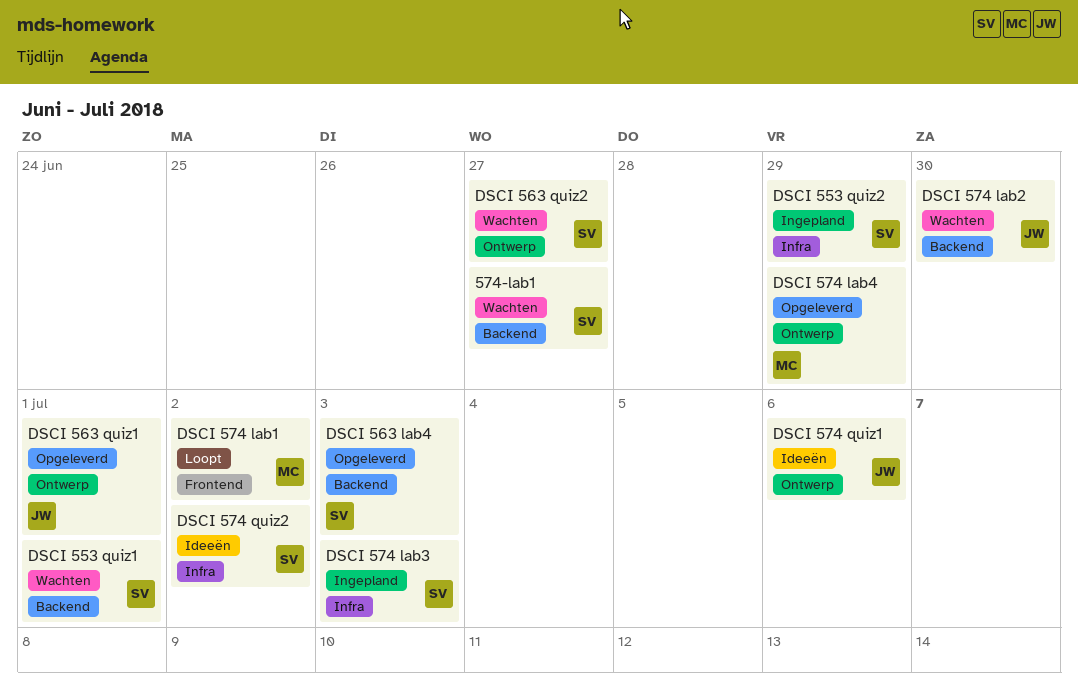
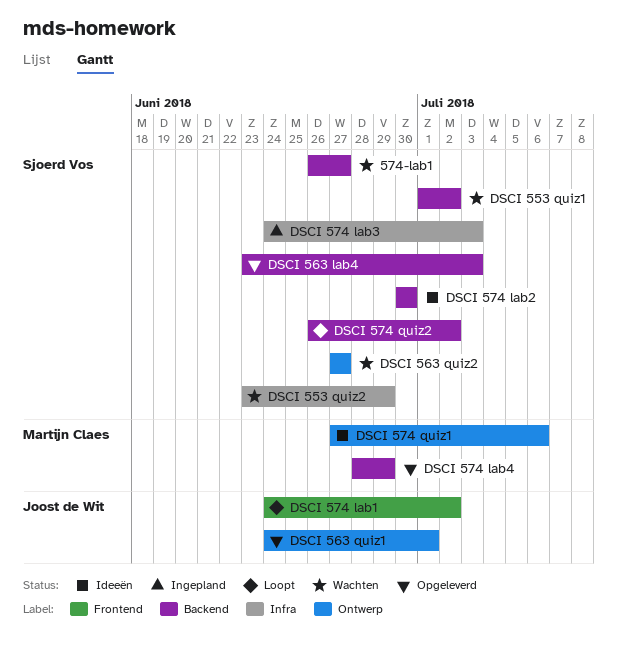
DSCI 553 quiz1, due: Jul 1 -> Jul 2
DSCI 553 quiz2, status: Ingepland -> Wachten
DSCI 574 lab1, owner: Martijn Claes -> Joost de Wit
DSCI 574 lab2, status: Wachten -> Ideeën
DSCI 574 lab2, owner: Joost de Wit -> Sjoerd Vos
DSCI 574 lab4, label: Ontwerp -> Backend
DSCI 574 quiz1, owner: Joost de Wit -> Martijn Claes
DSCI 574 quiz2, status: Ideeën -> Loopt
DSCI 574 quiz2, label: Infra -> Backend

